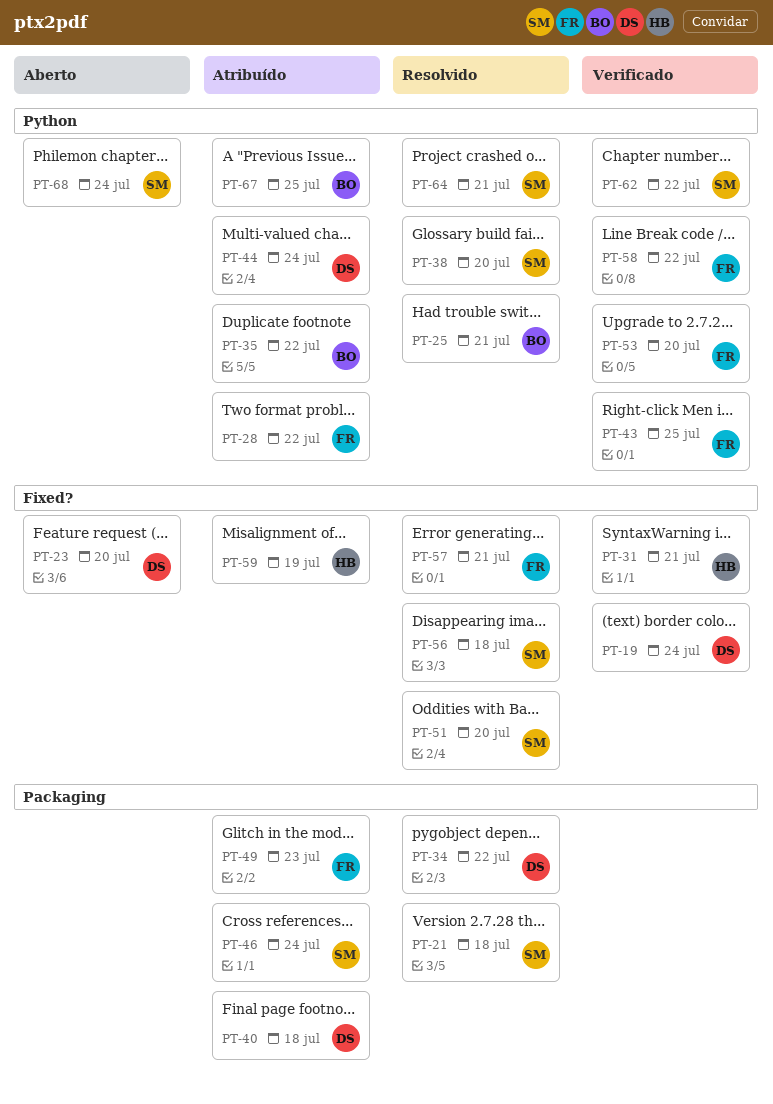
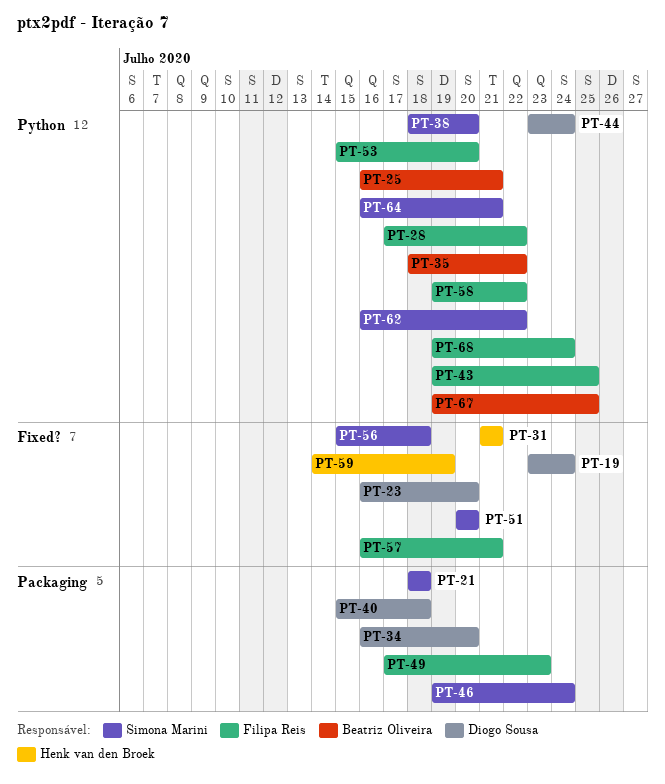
PT-34, due: Jul 22 -> Jul 20
PT-68, owner: Simona Marini -> Filipa Reis

